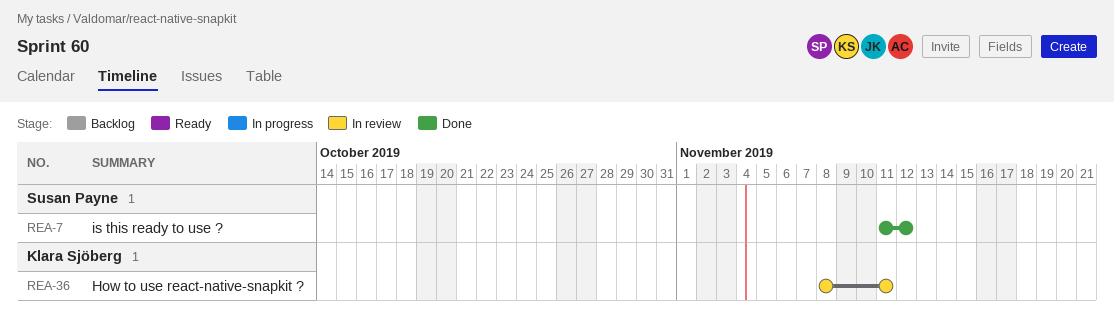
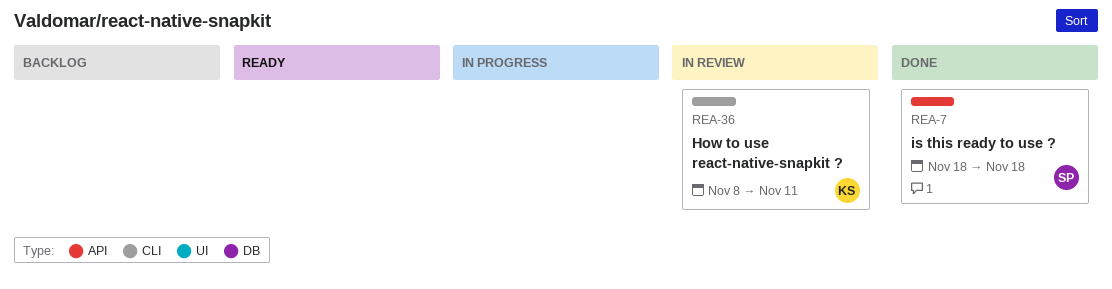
REA-7, start: Nov 11 -> Nov 18
REA-7, due: Nov 12 -> Nov 18

